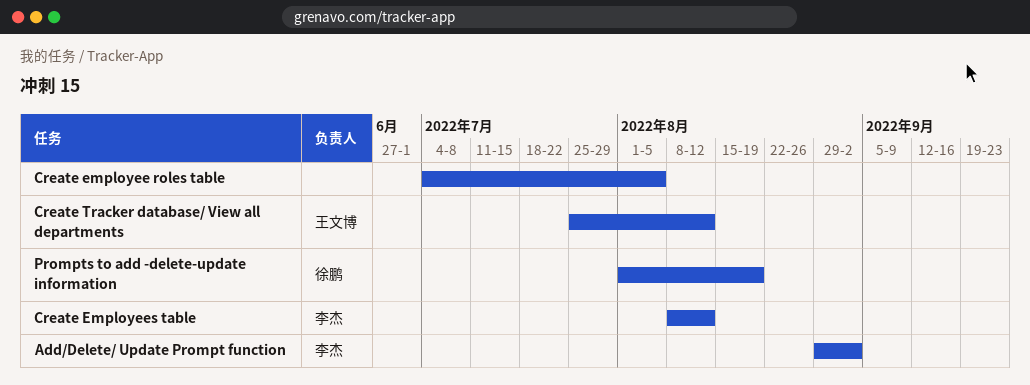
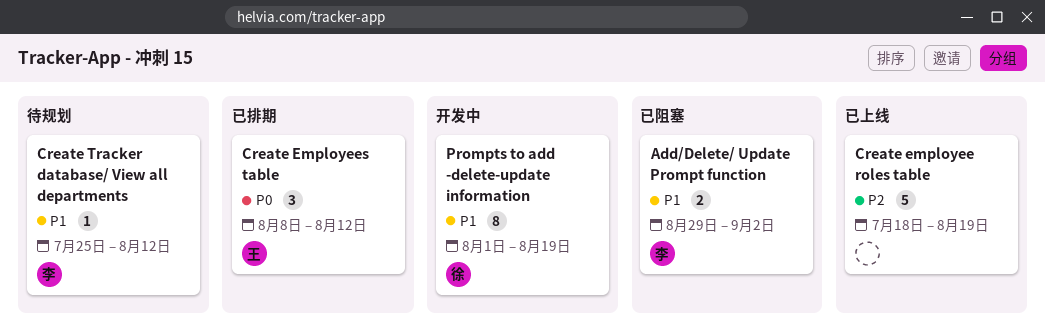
Create employee roles table, start: Jul 4 -> Jul 18
Create employee roles table, due: Aug 5 -> Aug 19
Create Employees table, owner: 李杰 -> 王文博
Create Tracker database/ View all departments, owner: 王文博 -> 李杰

